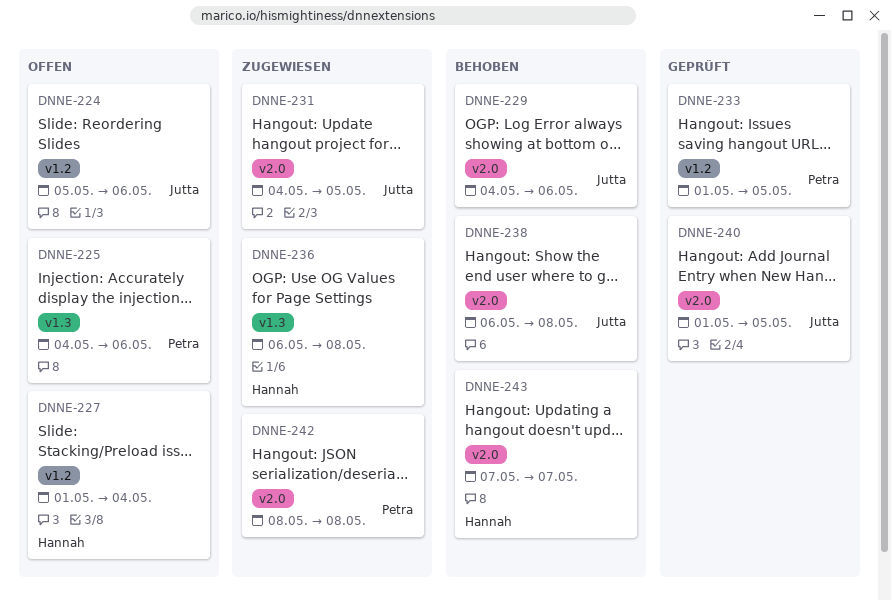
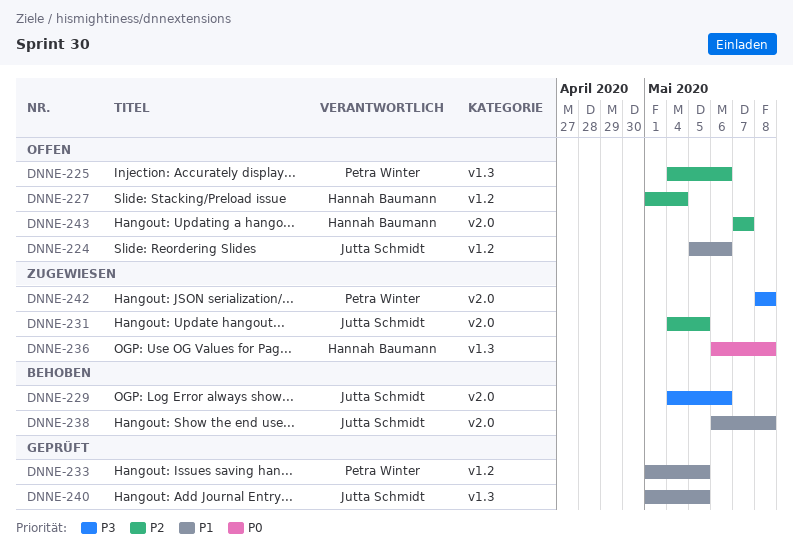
DNNE-240, label: v2.0 -> v1.3
DNNE-243, status: Behoben -> Offen

